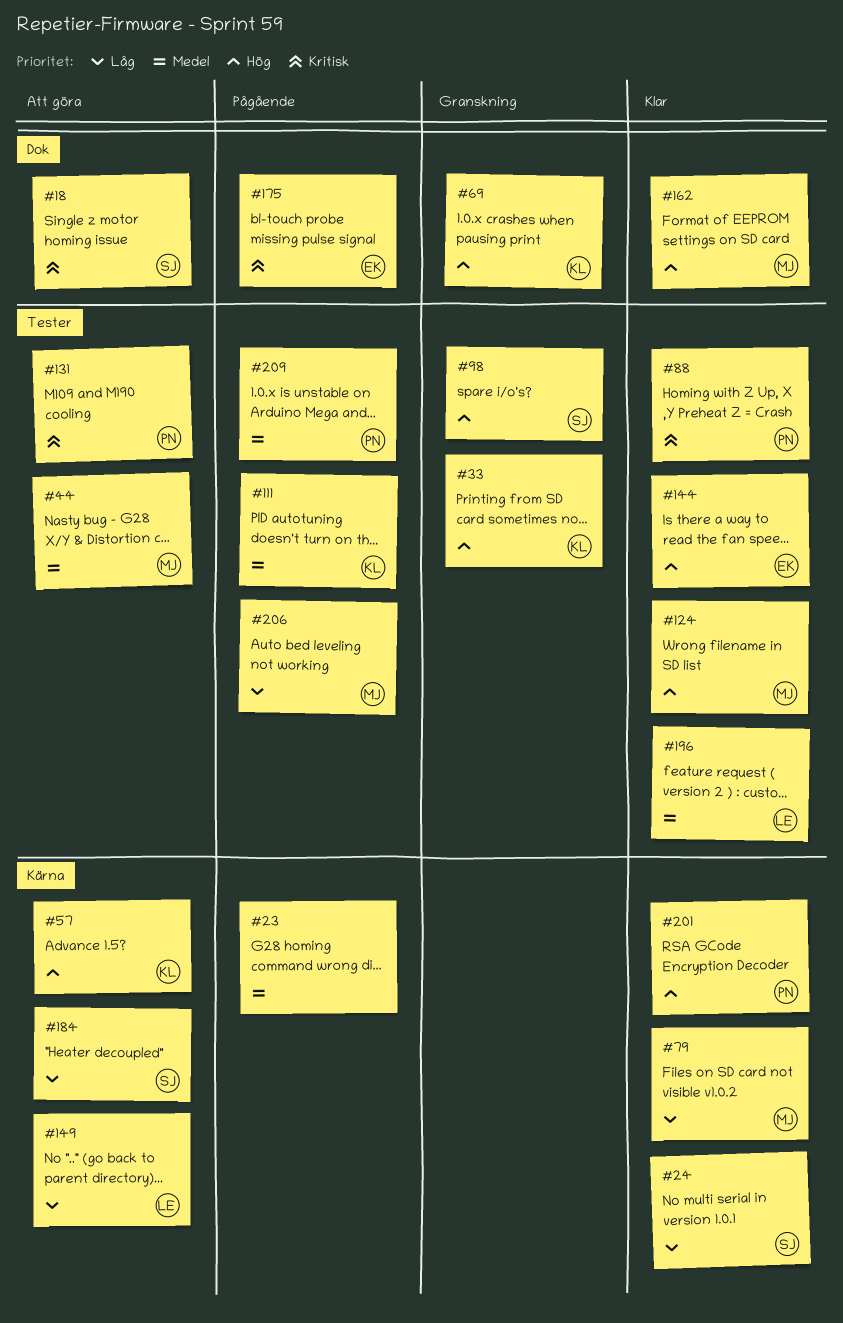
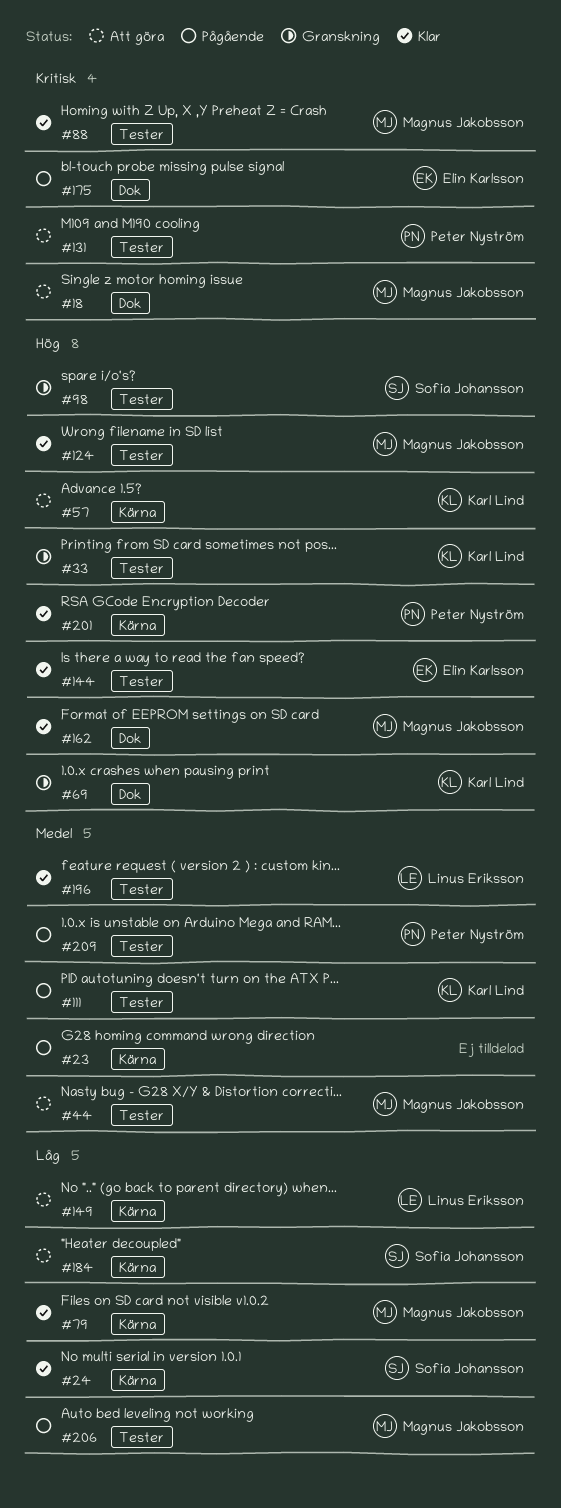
#18, owner: Sofia Johansson -> Magnus Jakobsson
#88, owner: Peter Nyström -> Magnus Jakobsson

